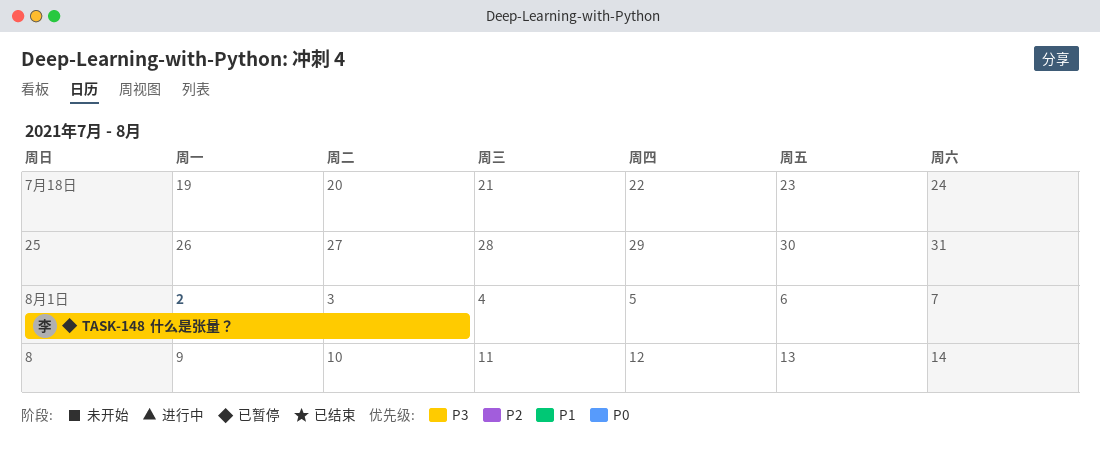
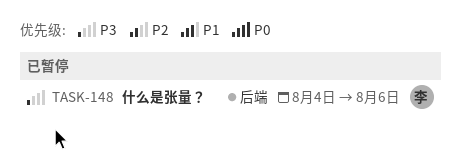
TASK-148, start: Aug 1 -> Aug 4
TASK-148, due: Aug 3 -> Aug 6

